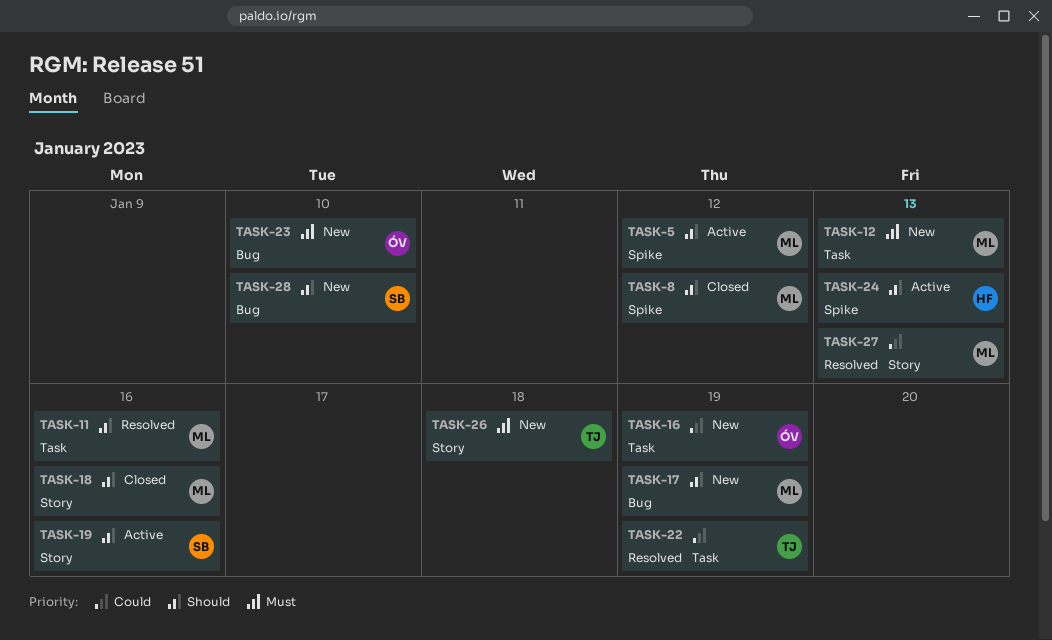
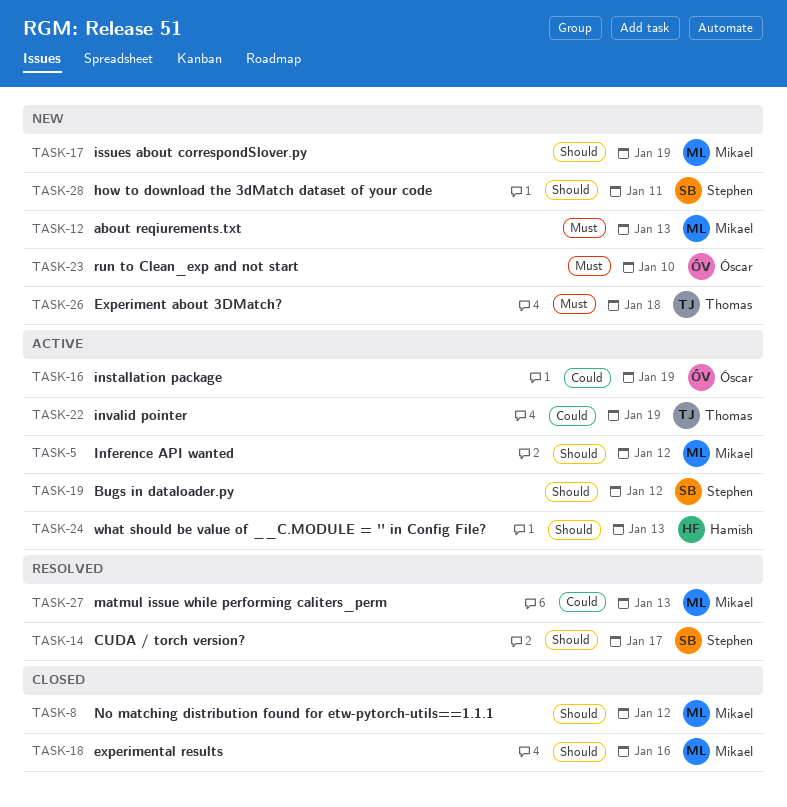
TASK-11: present -> none
TASK-14: none -> present
TASK-16, status: New -> Active
TASK-19, due: Jan 16 -> Jan 12
TASK-22, status: Resolved -> Active
TASK-28, due: Jan 10 -> Jan 11

